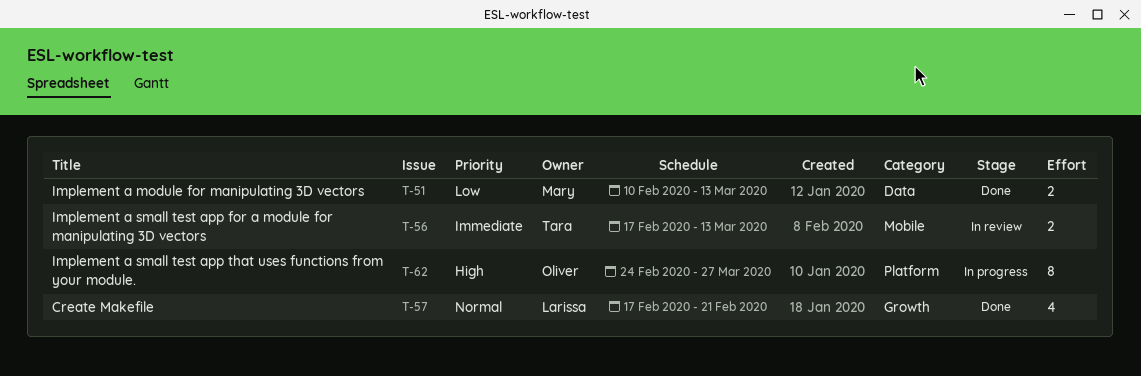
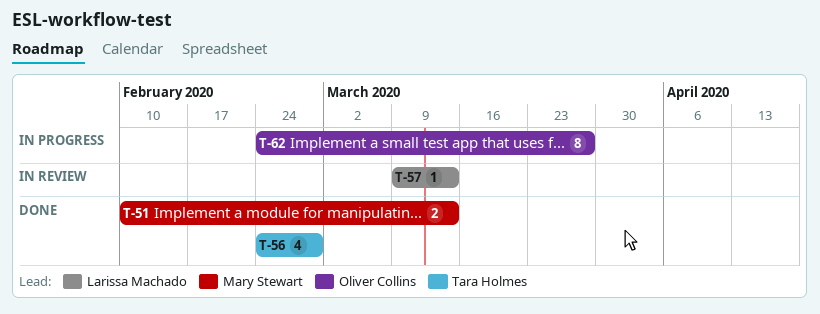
T-56, status: In review -> Done
T-56, estimate: 2 -> 4
T-56, start: Feb 17 -> Feb 24
T-56, due: Mar 13 -> Feb 28
T-57, status: Done -> In review
T-57, estimate: 4 -> 1
T-57, start: Feb 17 -> Mar 9
T-57, due: Feb 21 -> Mar 13

